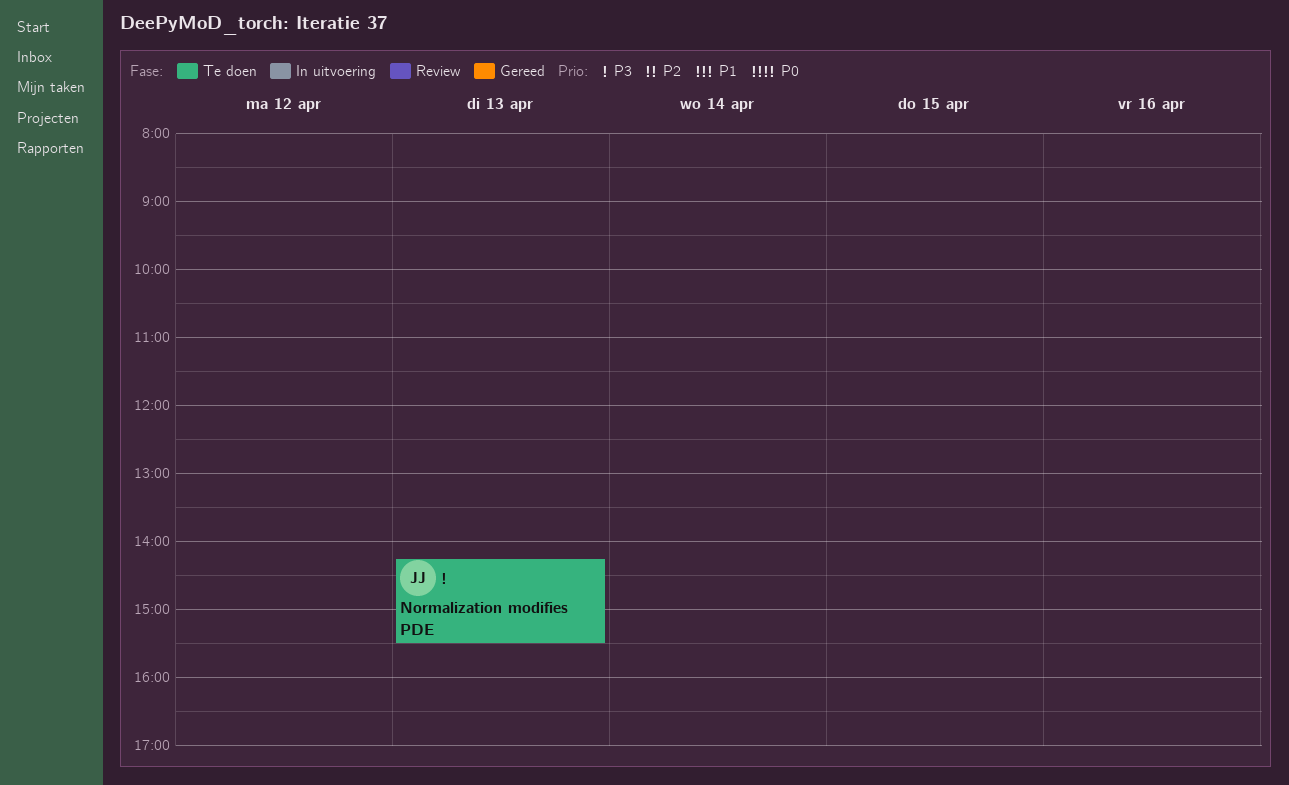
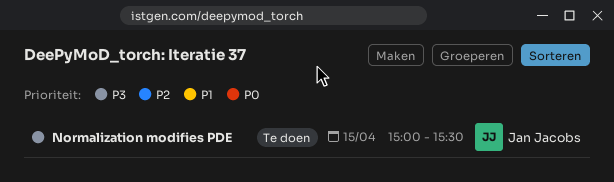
Normalization modifies PDE, day: Apr 13 -> Apr 15
Normalization modifies PDE, begins: 14:15 -> 15:00

